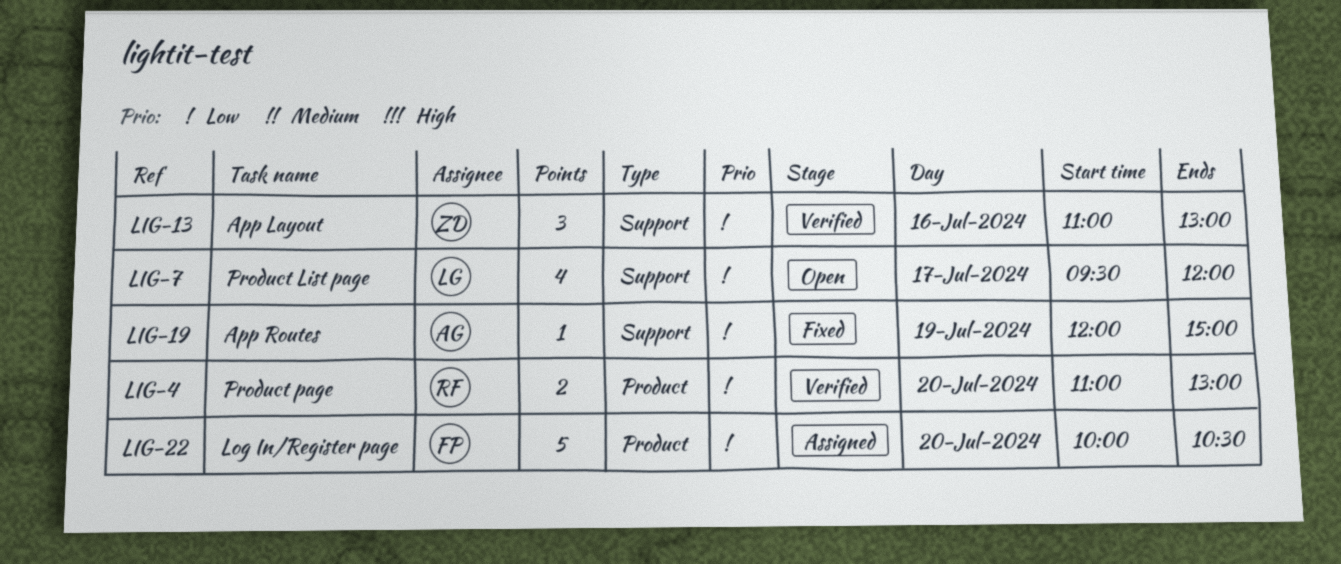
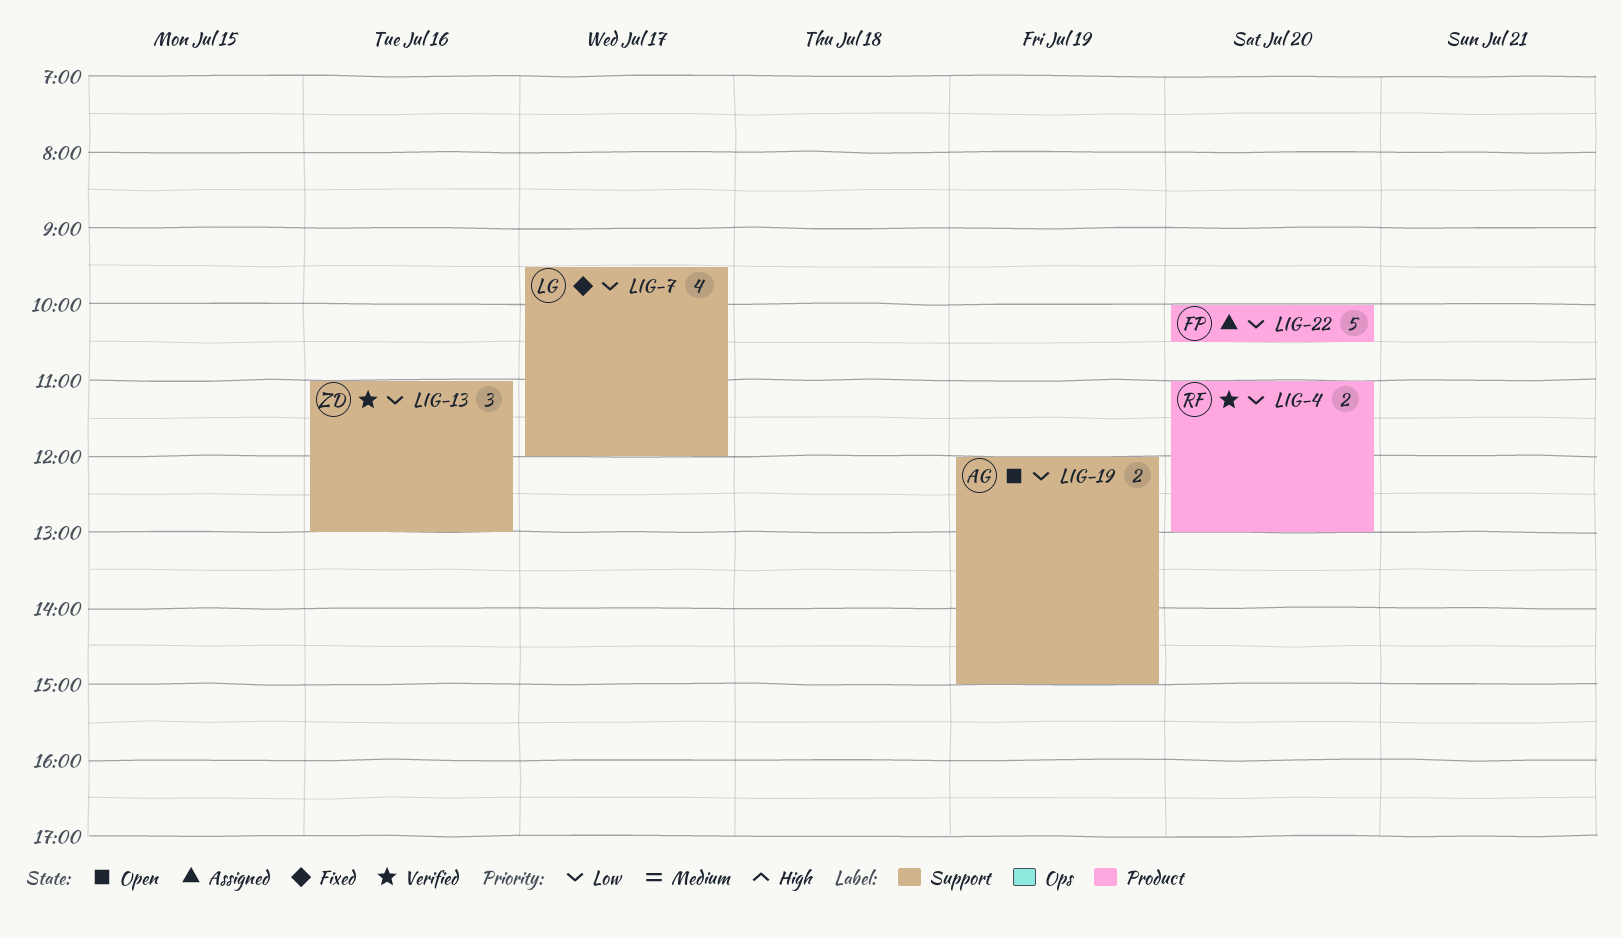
LIG-7, status: Open -> Fixed
LIG-19, status: Fixed -> Open
LIG-19, estimate: 1 -> 2

